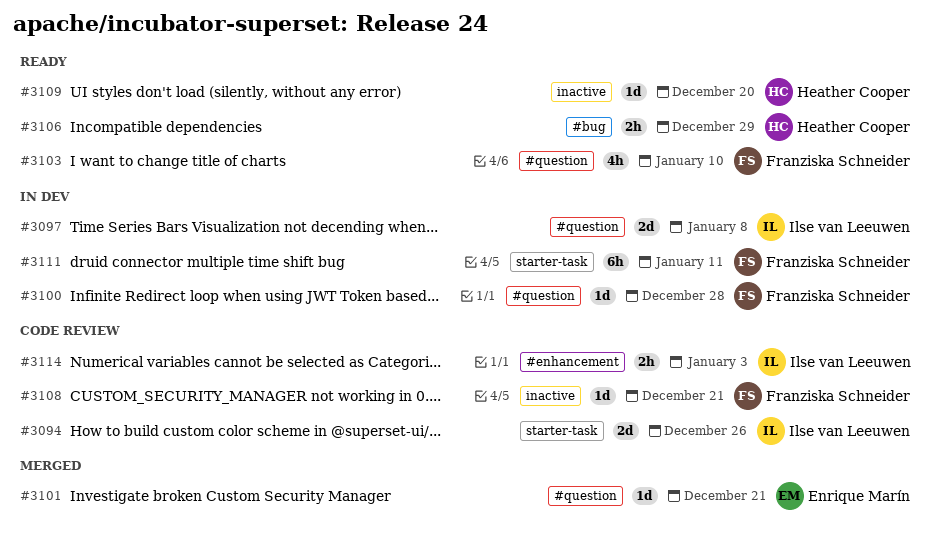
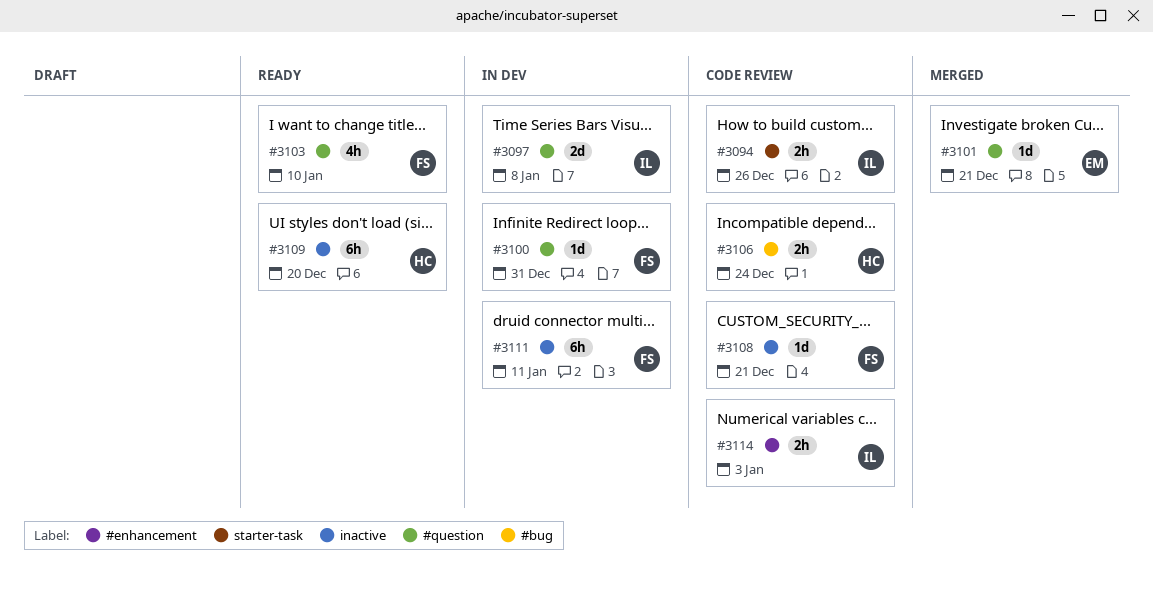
#3094, estimate: 2d -> 2h
#3100, due: Dec 28 -> Dec 31
#3106, status: Ready -> Code review
#3106, due: Dec 29 -> Dec 24
#3109, estimate: 1d -> 6h
#3111, label: starter-task -> inactive

